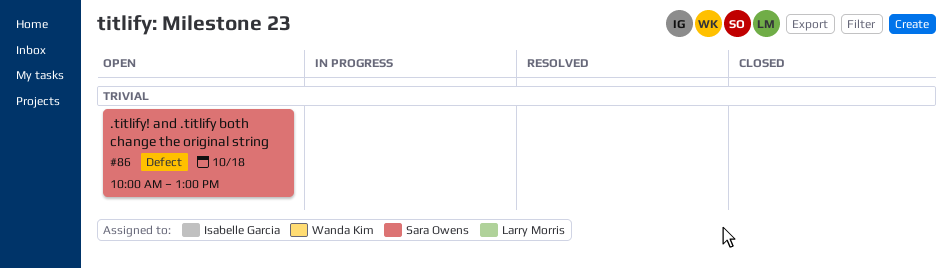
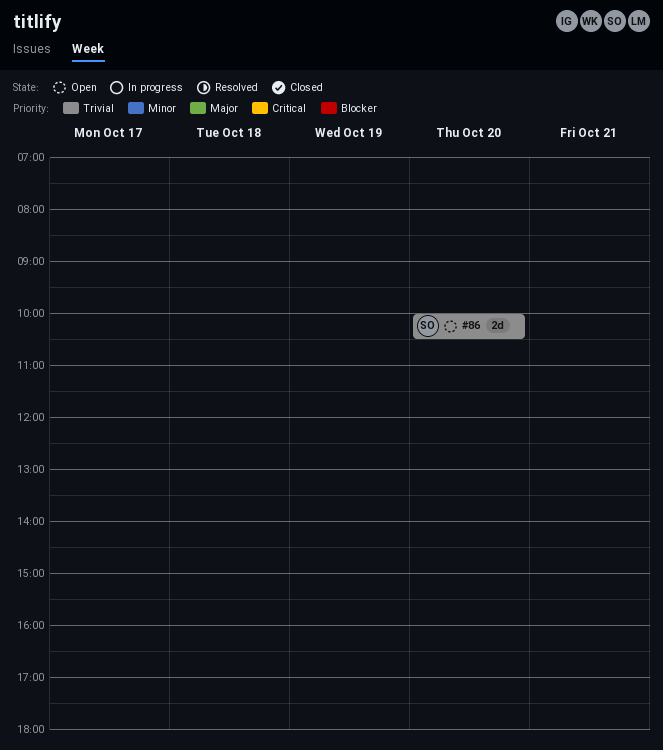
#86, day: Oct 18 -> Oct 20
#86, ends: 13:00 -> 10:30

